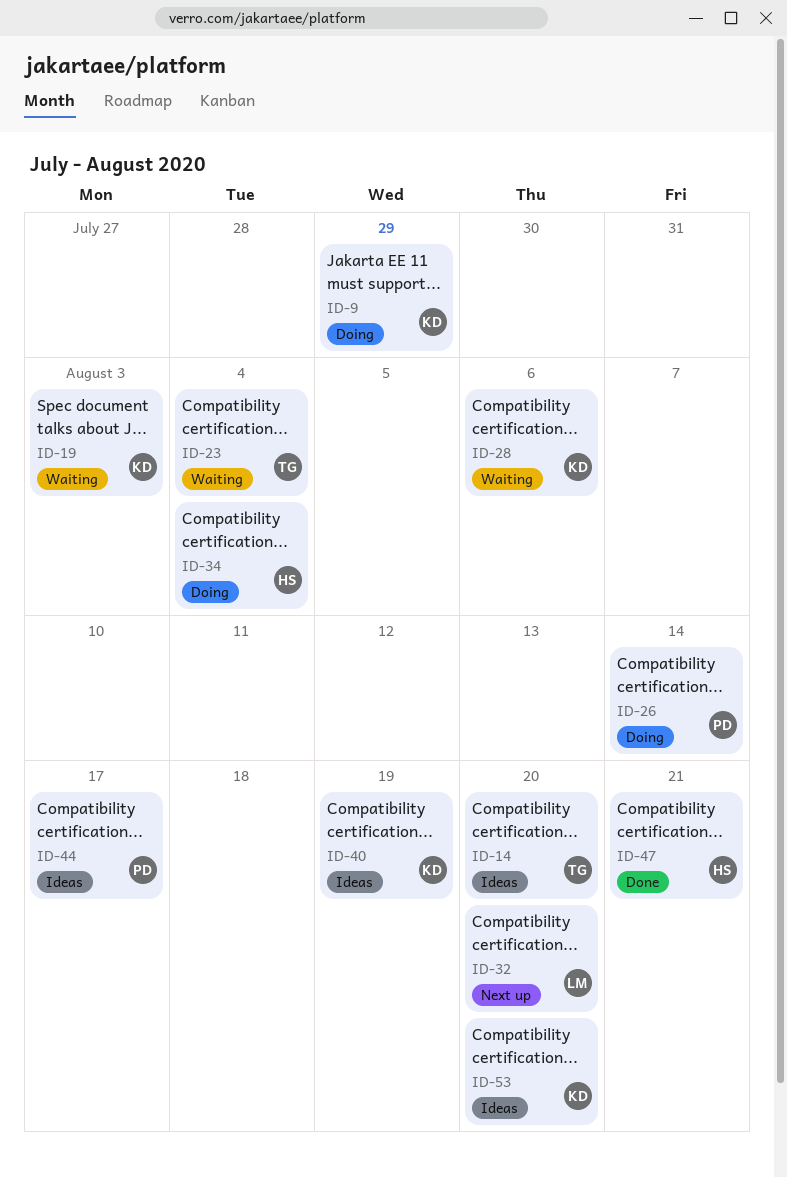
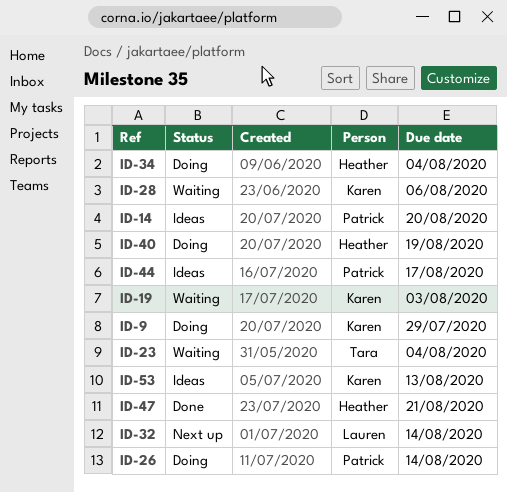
ID-14, owner: Tara -> Patrick
ID-32, due: Aug 20 -> Aug 14
ID-40, status: Ideas -> Doing
ID-40, owner: Karen -> Heather
ID-53, due: Aug 20 -> Aug 13

